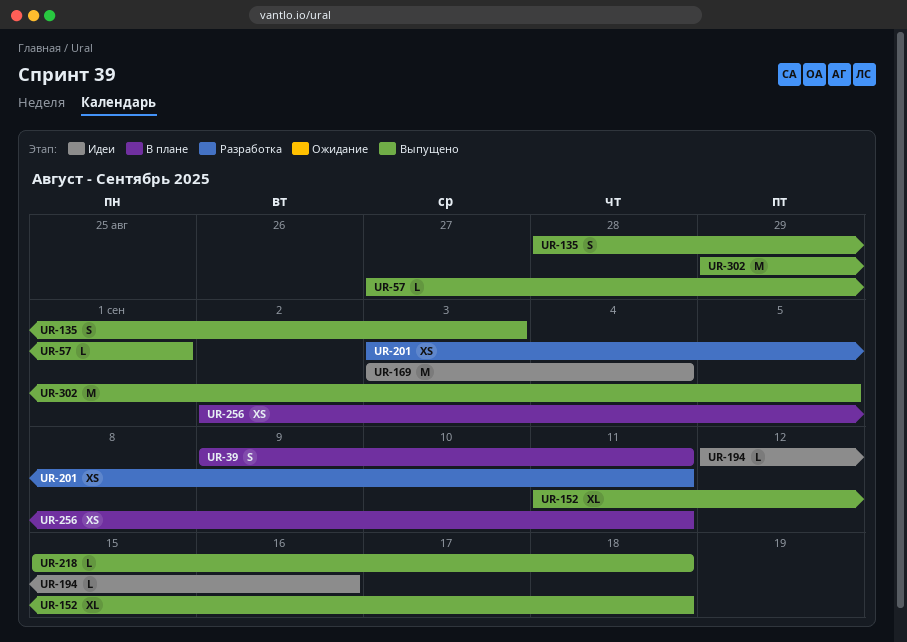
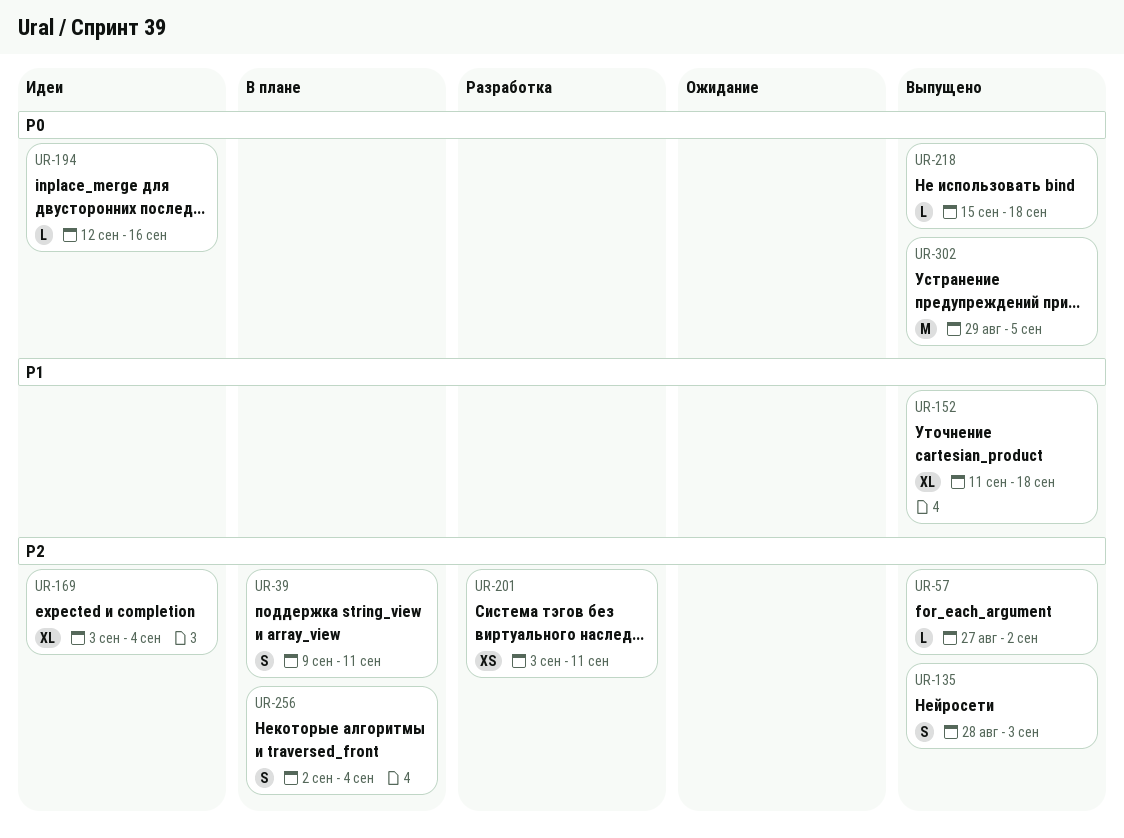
UR-57, due: Sep 1 -> Sep 2
UR-169, estimate: M -> XL
UR-256, estimate: XS -> S
UR-256, due: Sep 11 -> Sep 4

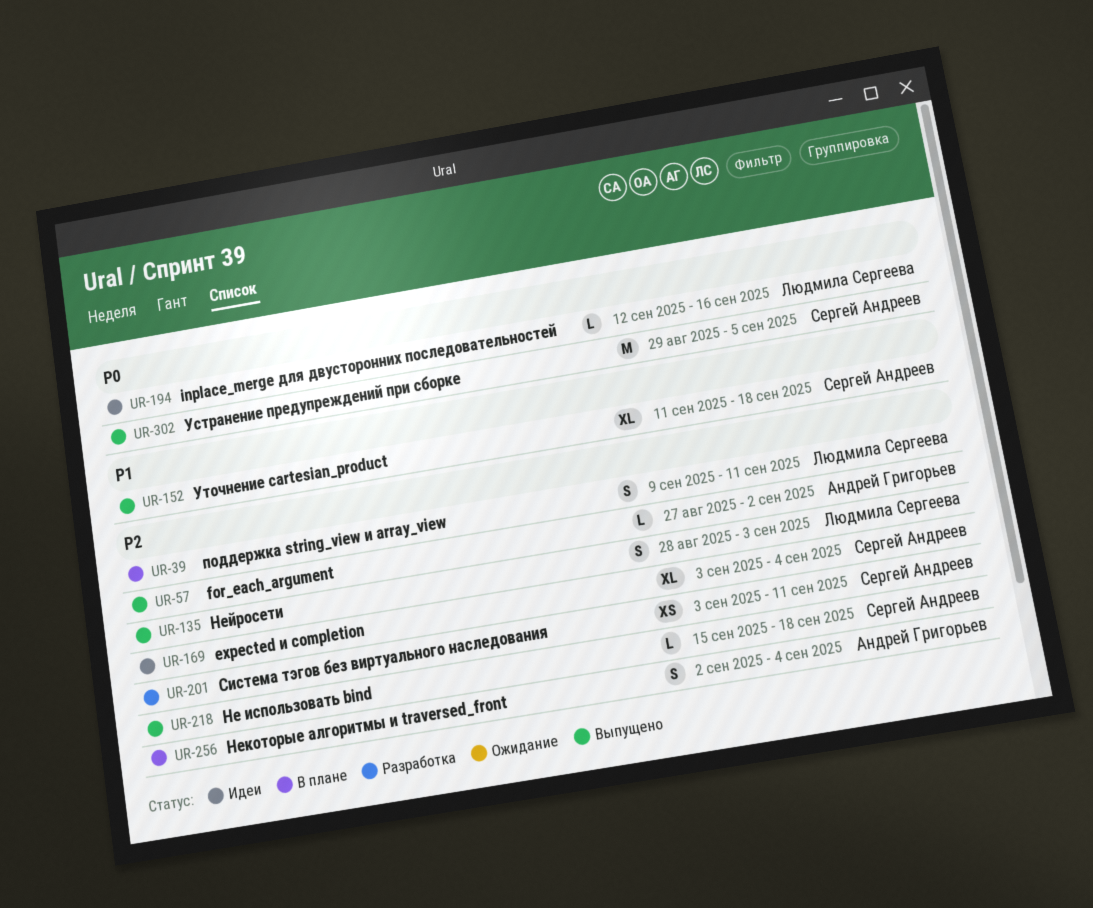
UR-218, priority: P0 -> P2

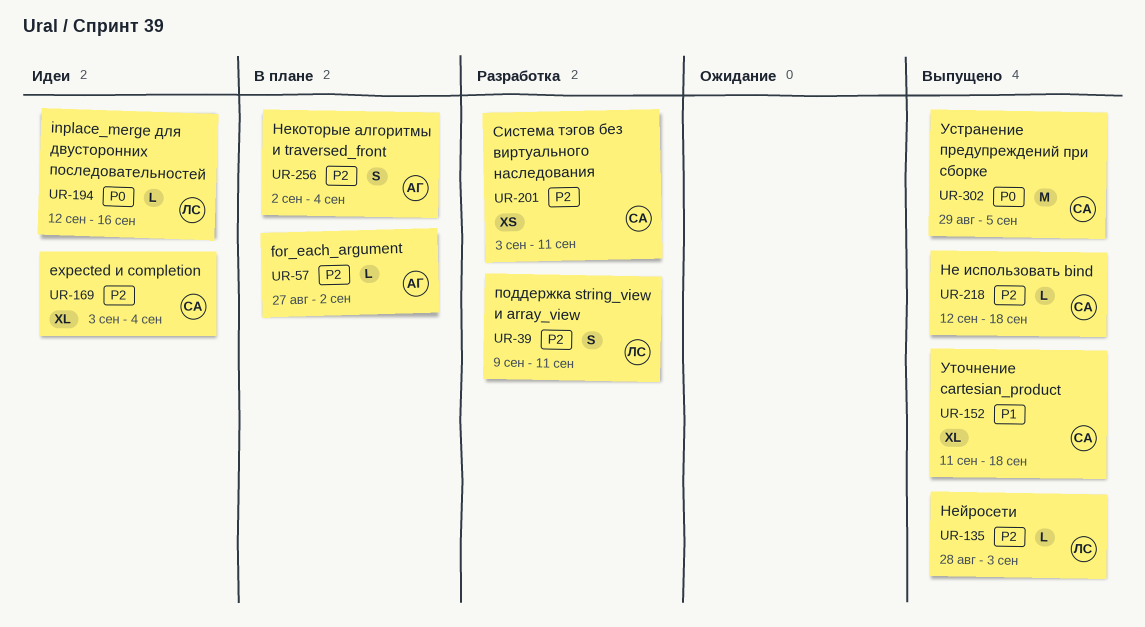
UR-39, status: В плане -> Разработка
UR-57, status: Выпущено -> В плане
UR-135, estimate: S -> L
UR-218, start: Sep 15 -> Sep 12

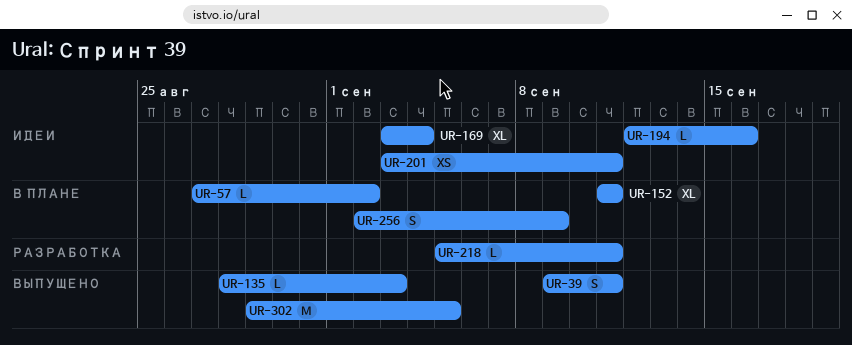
UR-39, status: Разработка -> Выпущено
UR-152, status: Выпущено -> В плане
UR-152, due: Sep 18 -> Sep 11
UR-201, status: Разработка -> Идеи
UR-218, status: Выпущено -> Разработка
UR-218, start: Sep 12 -> Sep 5
UR-218, due: Sep 18 -> Sep 11
UR-256, due: Sep 4 -> Sep 9

